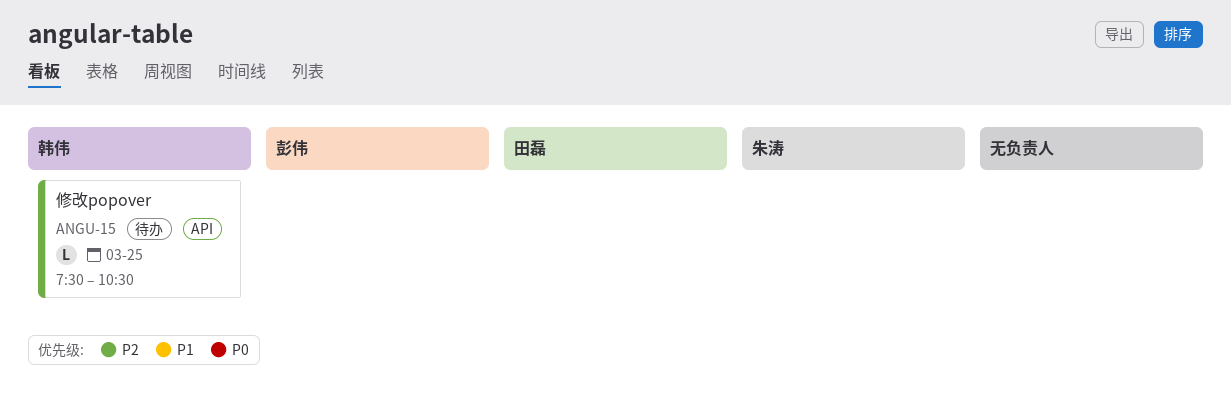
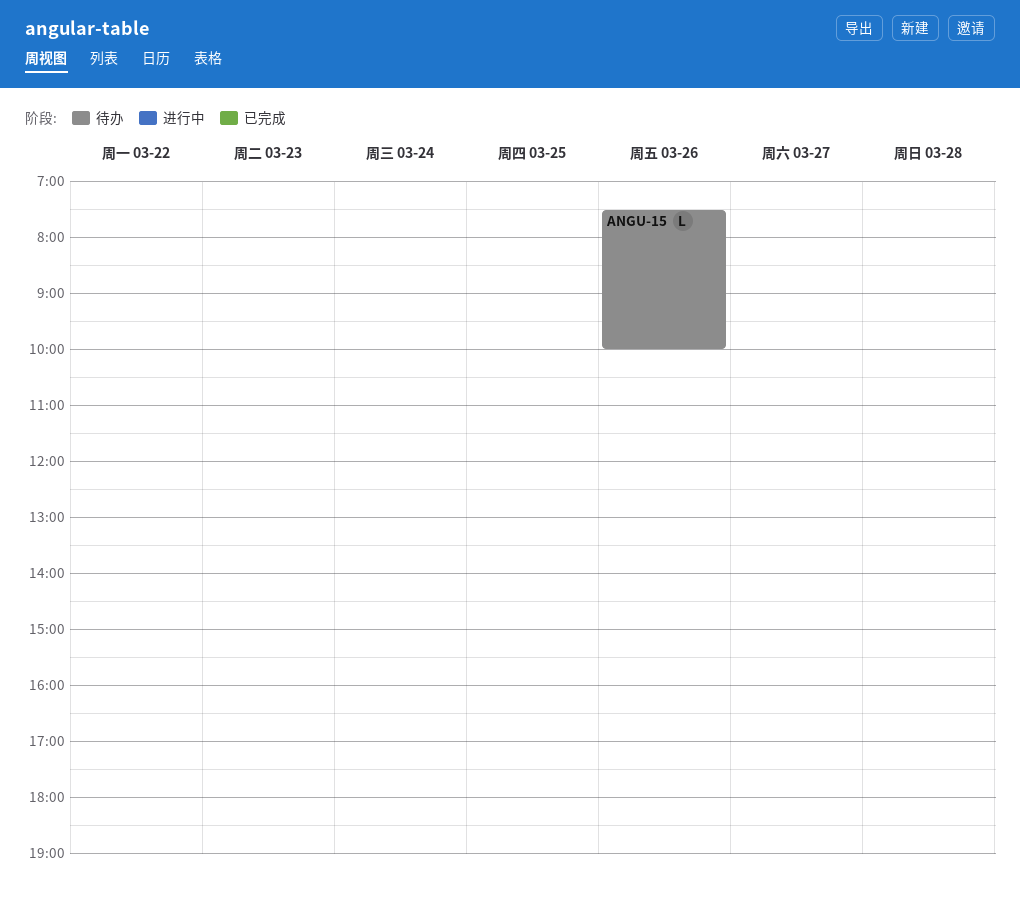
ANGU-15, day: Mar 25 -> Mar 26
ANGU-15, ends: 10:30 -> 10:00

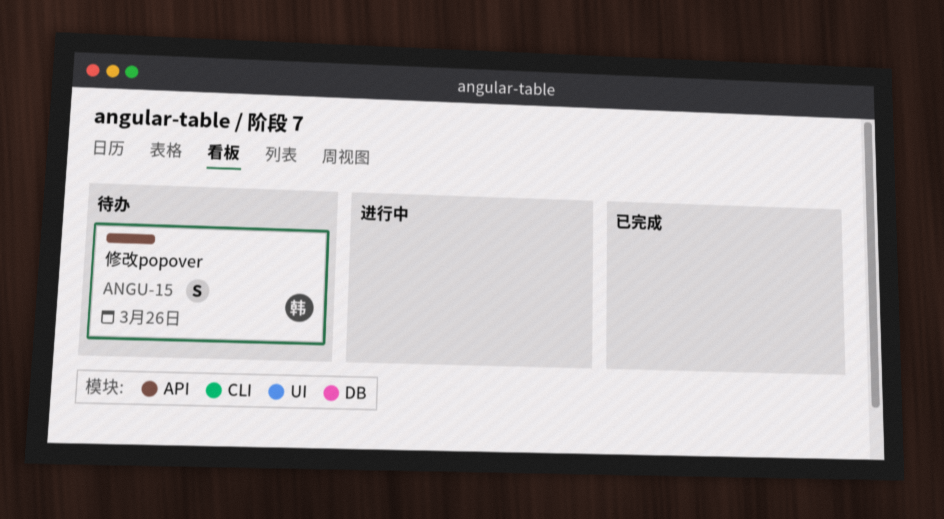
ANGU-15, estimate: L -> S

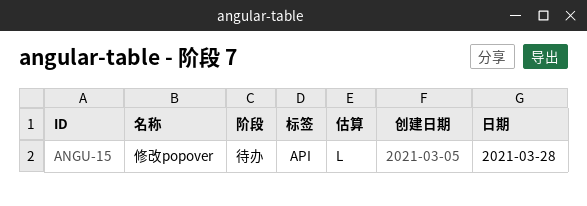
ANGU-15, estimate: S -> L
ANGU-15, day: Mar 26 -> Mar 28

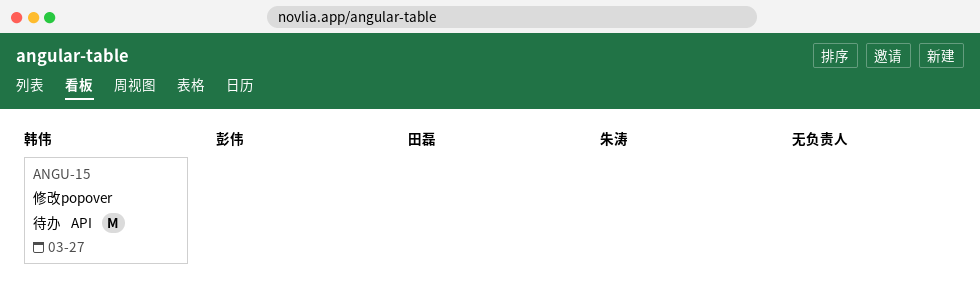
ANGU-15, estimate: L -> M
ANGU-15, day: Mar 28 -> Mar 27

